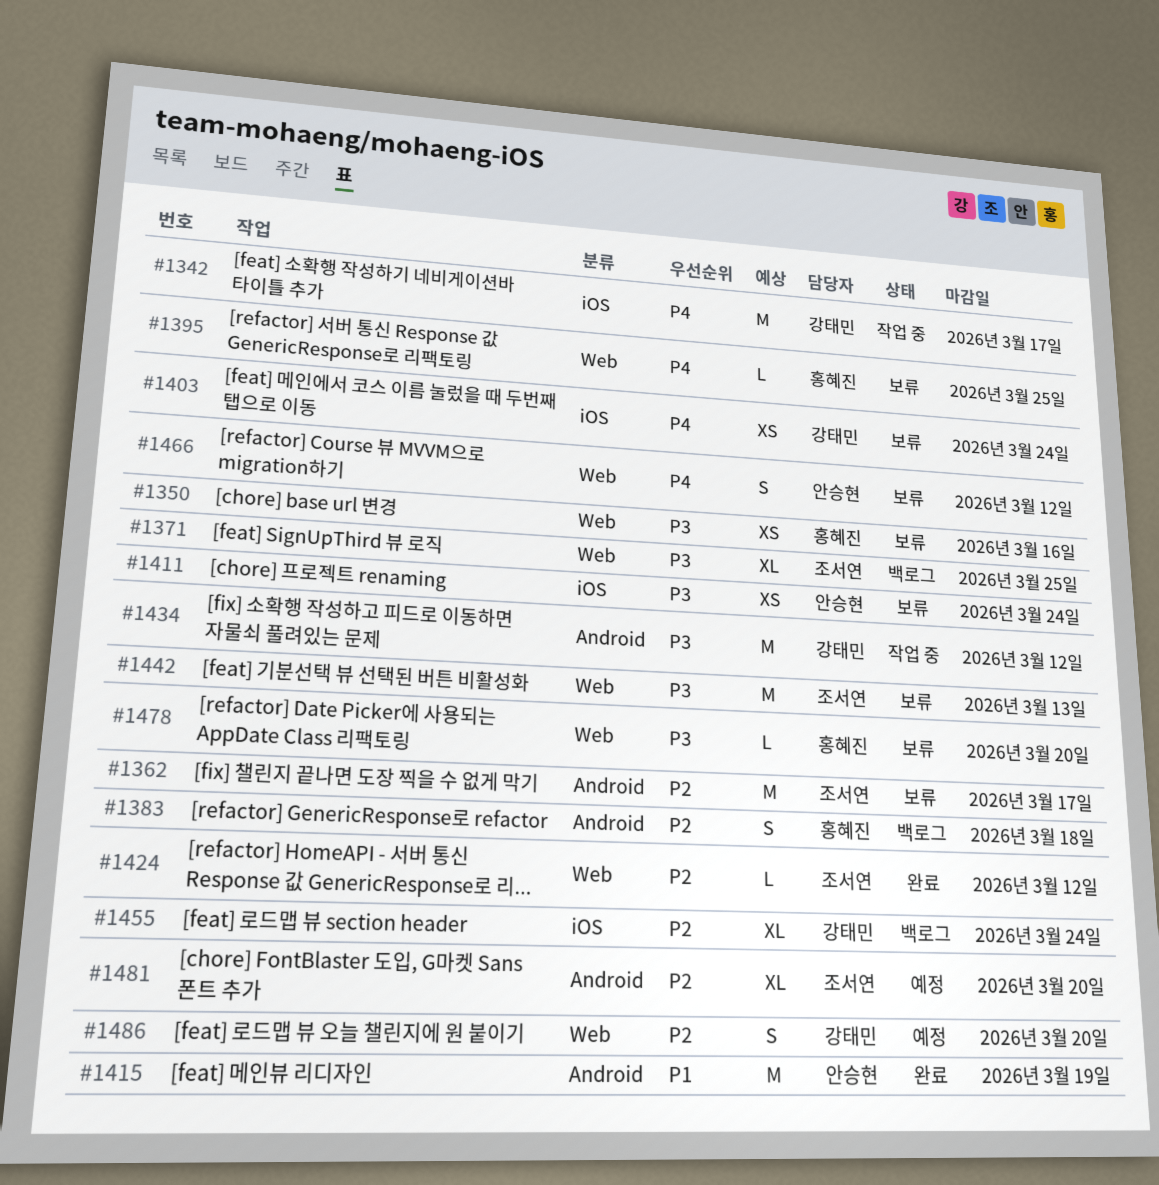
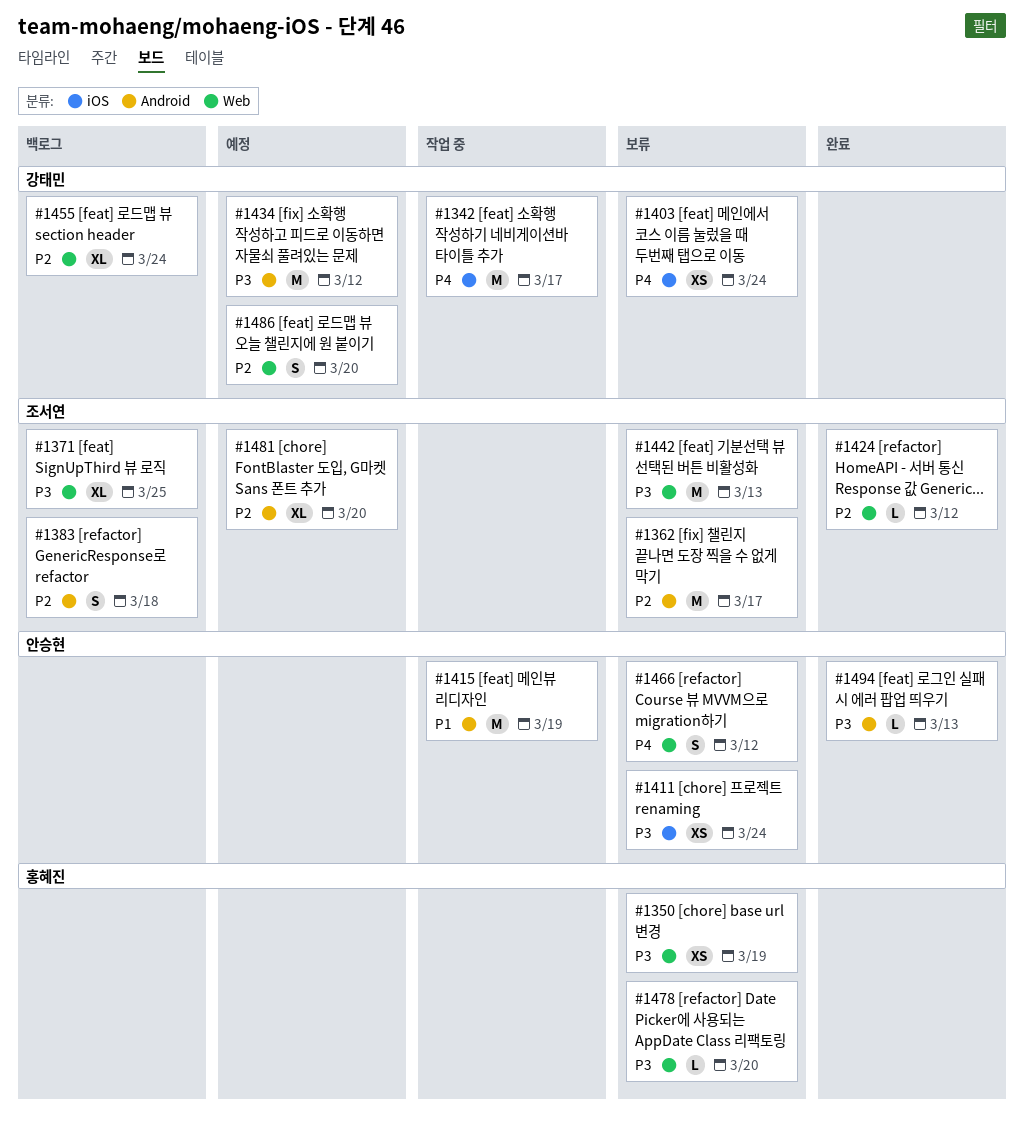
#1350, due: Mar 16 -> Mar 19
#1383, owner: 홍혜진 -> 조서연
#1395: present -> none
#1415, status: 완료 -> 작업 중
#1434, status: 작업 중 -> 예정
#1455, label: iOS -> Web
#1494: none -> present

